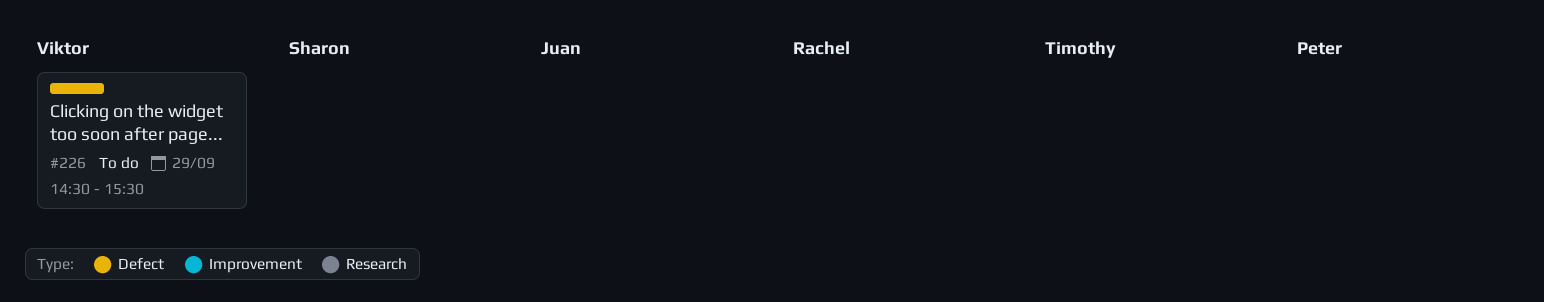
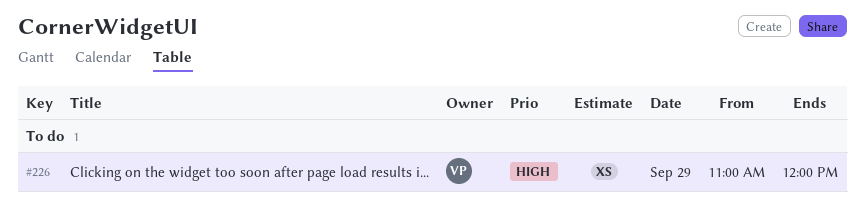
#226, begins: 14:30 -> 11:00
#226, ends: 15:30 -> 12:00

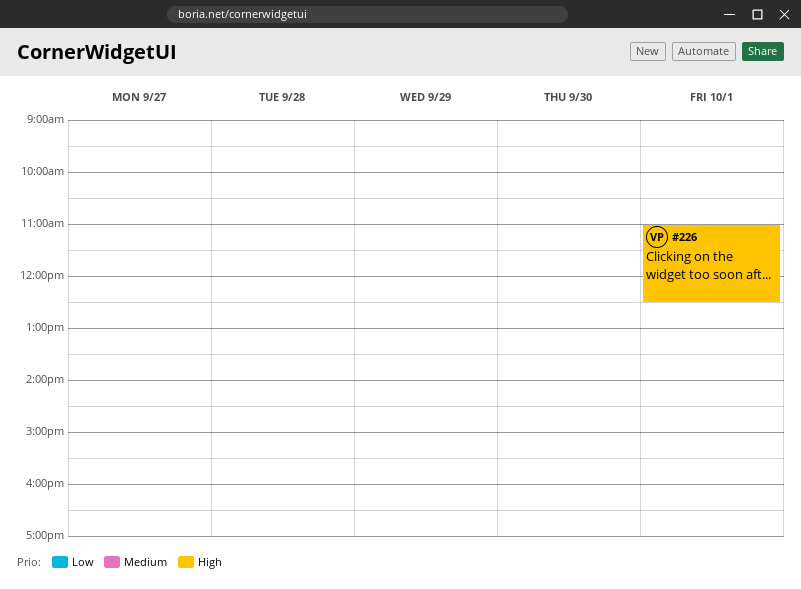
#226, day: Sep 29 -> Oct 1
#226, ends: 12:00 -> 12:30

